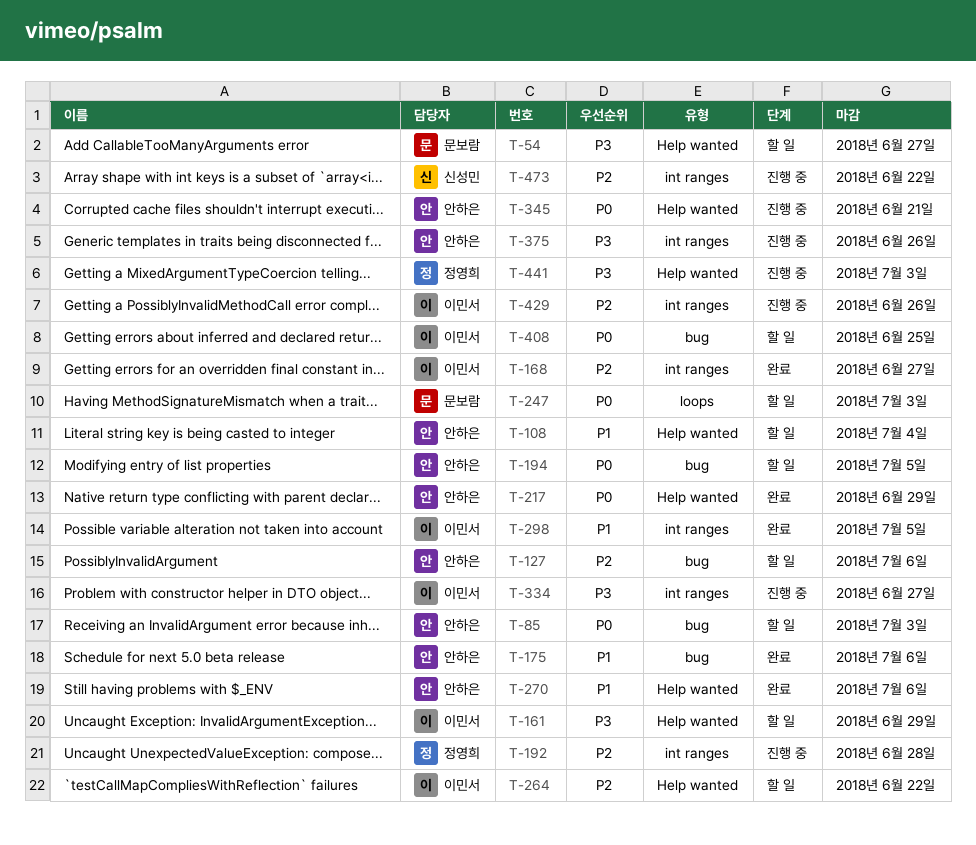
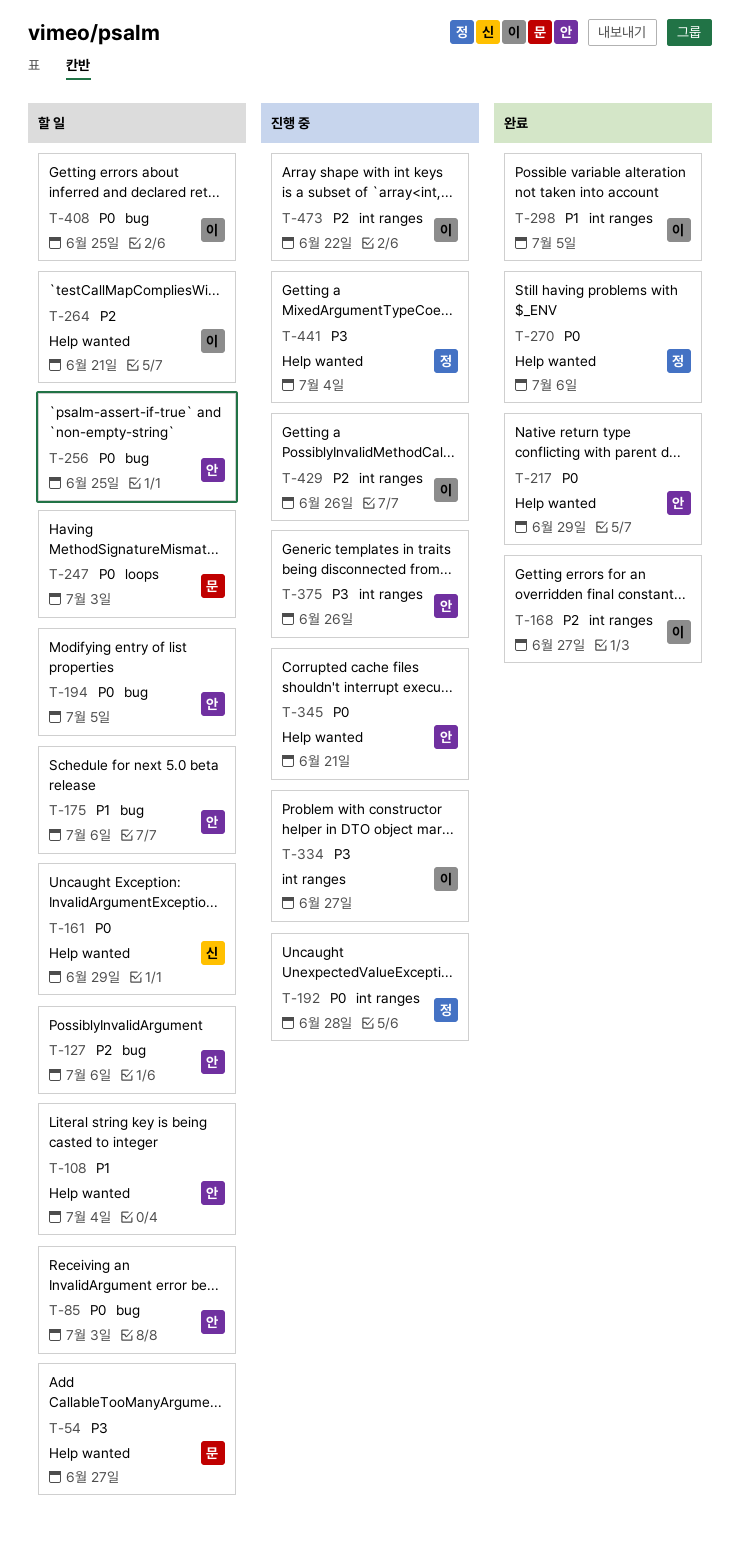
T-161, owner: 이민서 -> 신성민
T-161, priority: P3 -> P0
T-175, status: 완료 -> 할 일
T-192, priority: P2 -> P0
T-256: none -> present
T-264, due: Jun 22 -> Jun 21
T-270, owner: 안하은 -> 정영희
T-270, priority: P1 -> P0
T-441, due: Jul 3 -> Jul 4
T-473, owner: 신성민 -> 이민서

